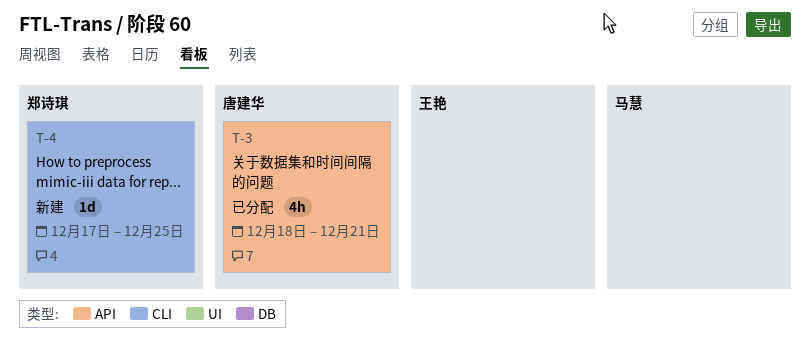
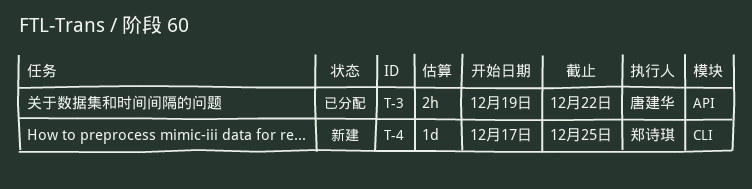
T-3, estimate: 4h -> 2h
T-3, start: Dec 18 -> Dec 19
T-3, due: Dec 21 -> Dec 22

